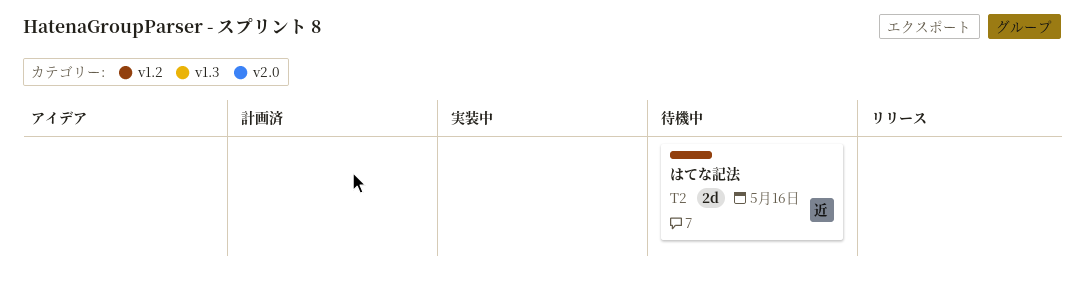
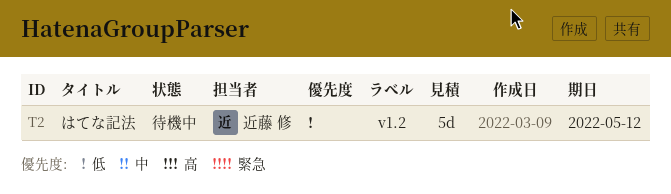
T2, estimate: 2d -> 5d
T2, due: May 16 -> May 12

